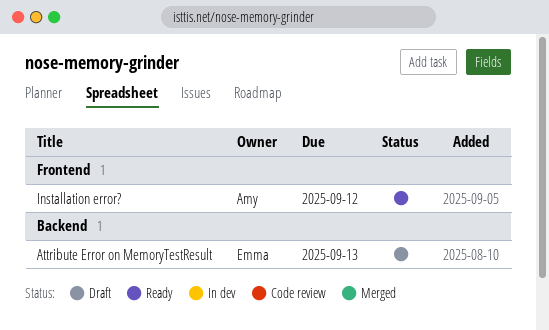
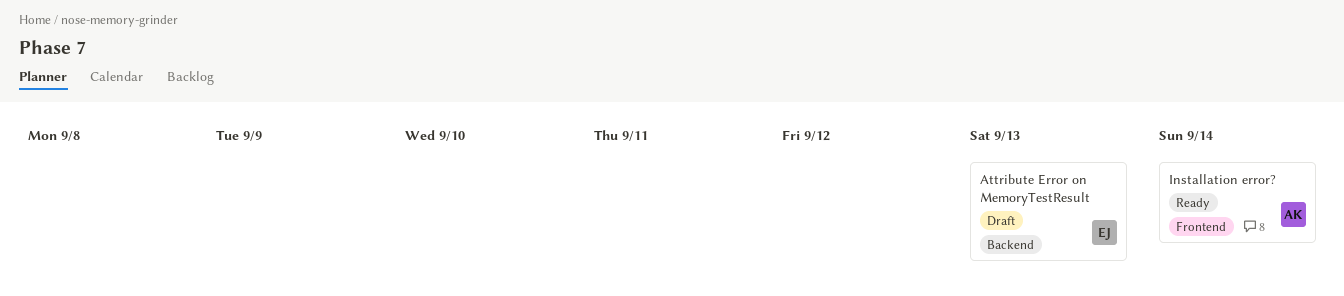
Installation error?, due: Sep 12 -> Sep 14

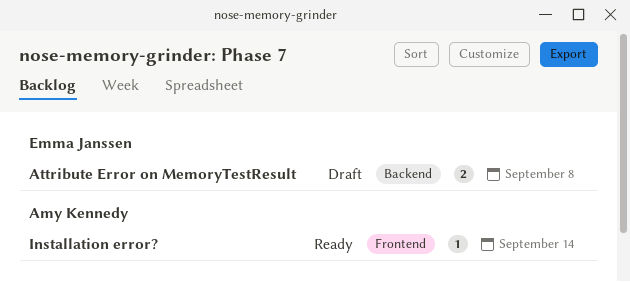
Attribute Error on MemoryTestResult, due: Sep 13 -> Sep 8

